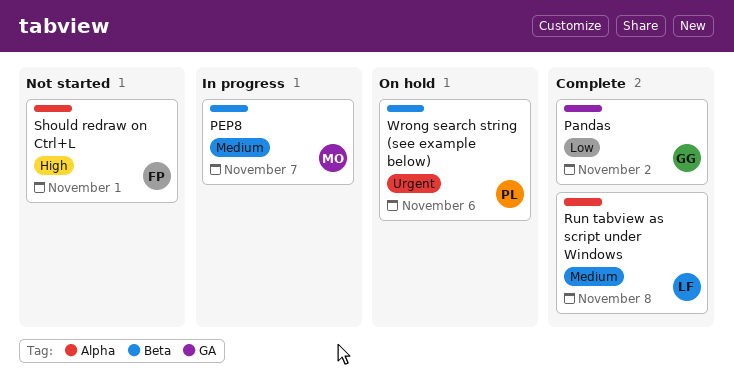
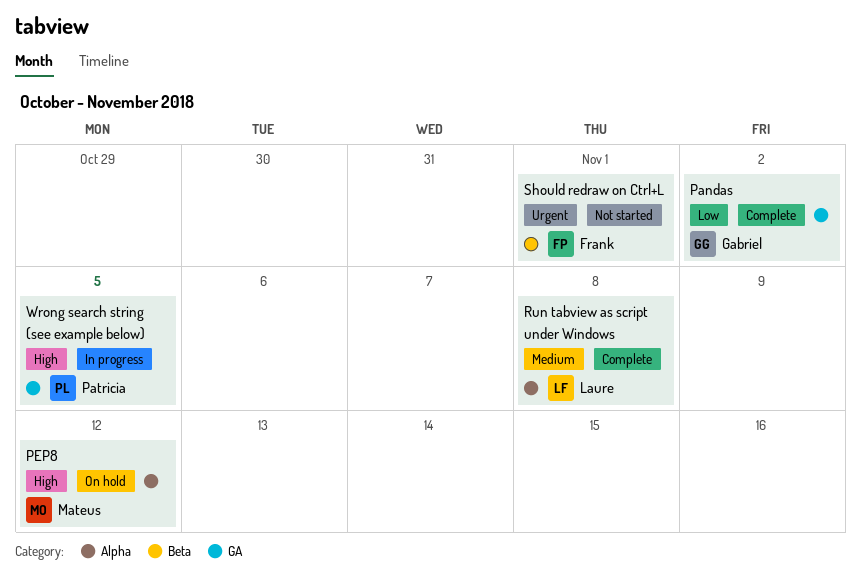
PEP8, status: In progress -> On hold
PEP8, priority: Medium -> High
PEP8, label: Beta -> Alpha
PEP8, due: Nov 7 -> Nov 12
Should redraw on Ctrl+L, priority: High -> Urgent
Should redraw on Ctrl+L, label: Alpha -> Beta
Wrong search string (see example below), status: On hold -> In progress
Wrong search string (see example below), priority: Urgent -> High
Wrong search string (see example below), label: Beta -> GA
Wrong search string (see example below), due: Nov 6 -> Nov 5

